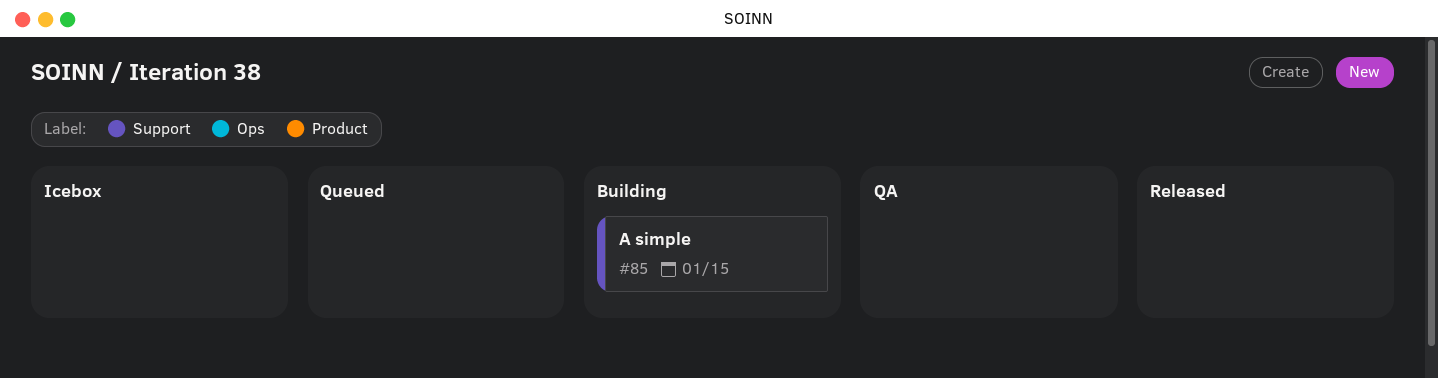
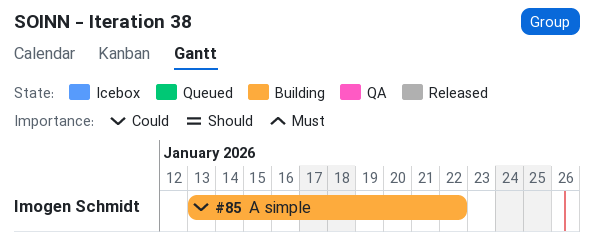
#85, due: Jan 15 -> Jan 22

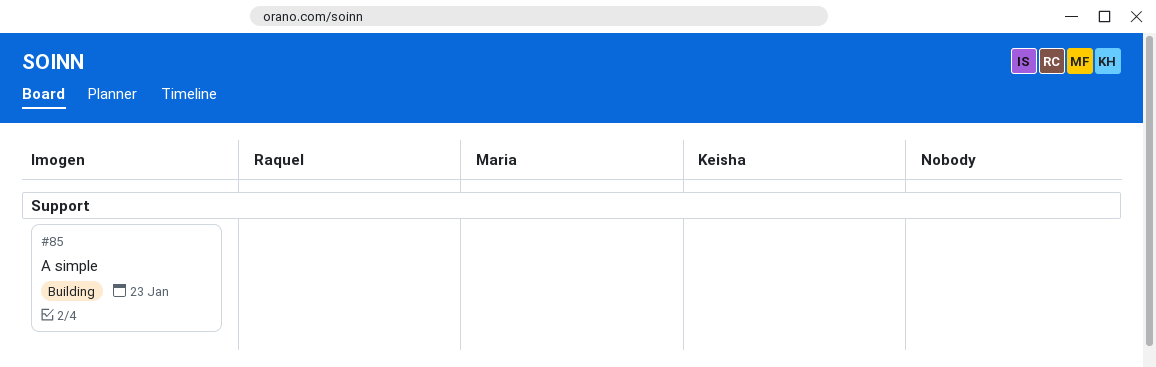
#85, due: Jan 22 -> Jan 23

